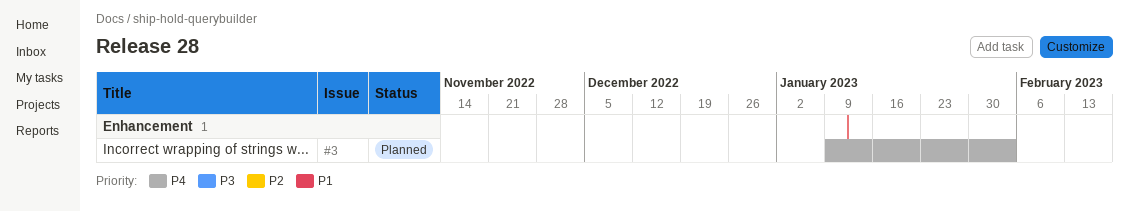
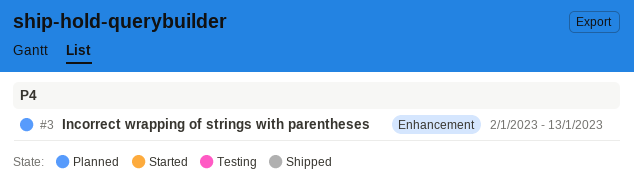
#3, start: Jan 9 -> Jan 2
#3, due: Feb 3 -> Jan 13

